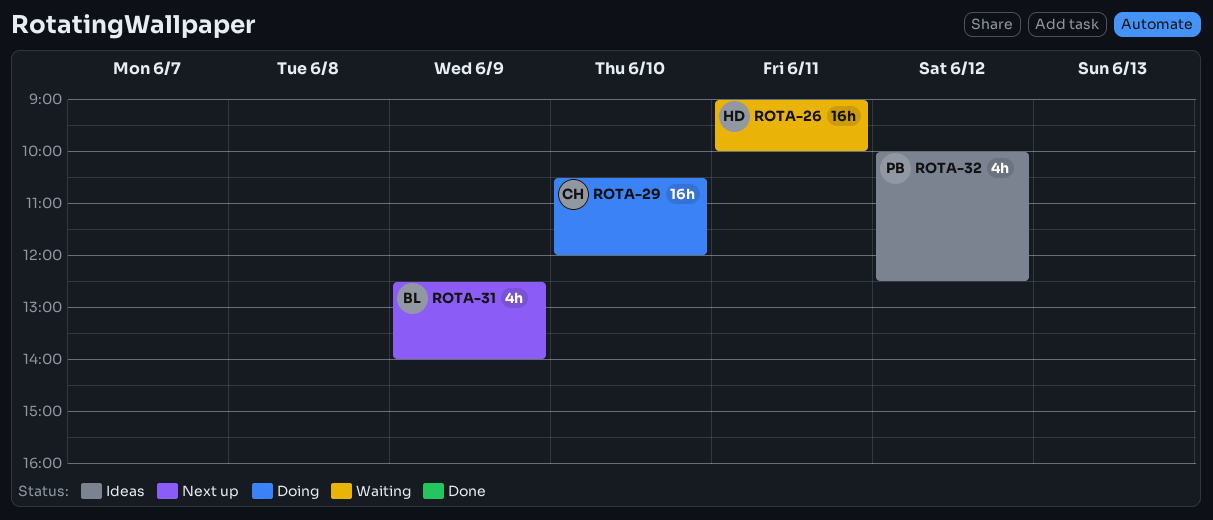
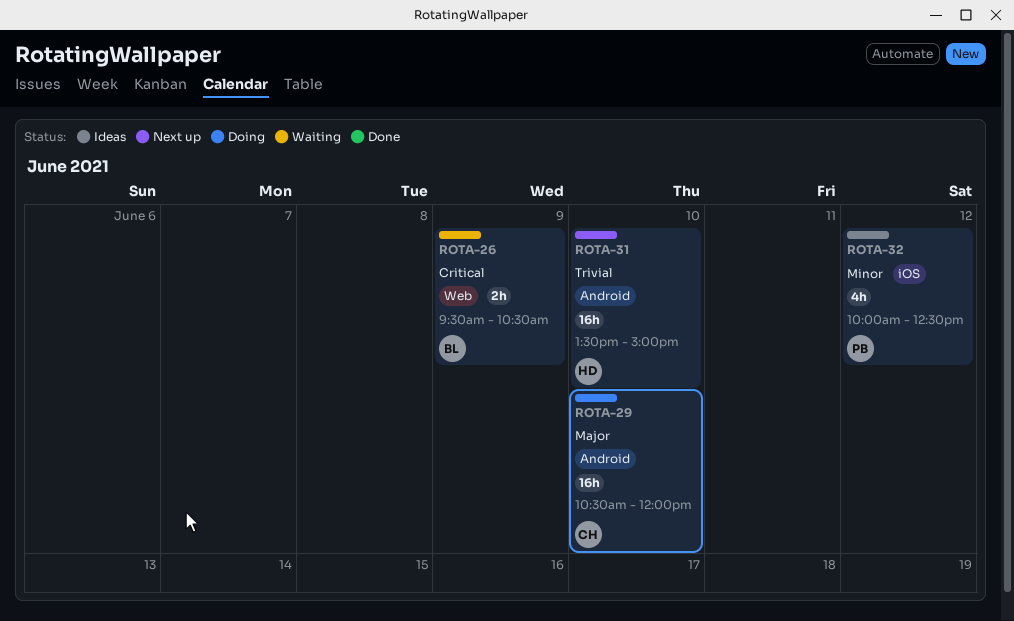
ROTA-26, owner: HD -> BL
ROTA-26, estimate: 16h -> 2h
ROTA-26, day: Jun 11 -> Jun 9
ROTA-26, begins: 09:00 -> 09:30
ROTA-26, ends: 10:00 -> 10:30
ROTA-31, owner: BL -> HD
ROTA-31, estimate: 4h -> 16h
ROTA-31, day: Jun 9 -> Jun 10
ROTA-31, begins: 12:30 -> 13:30
ROTA-31, ends: 14:00 -> 15:00

